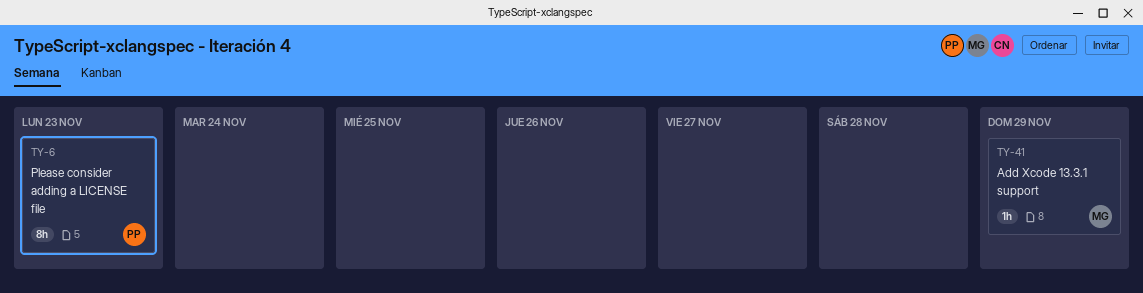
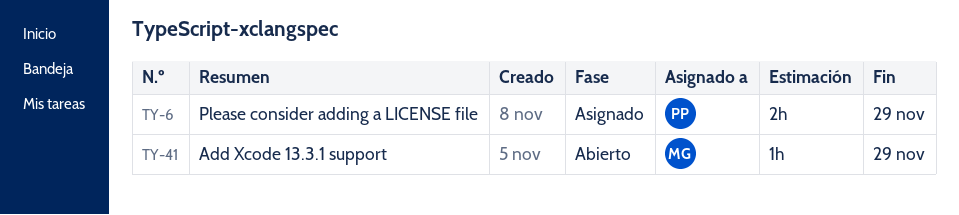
TY-6, estimate: 8h -> 2h
TY-6, due: Nov 23 -> Nov 29

